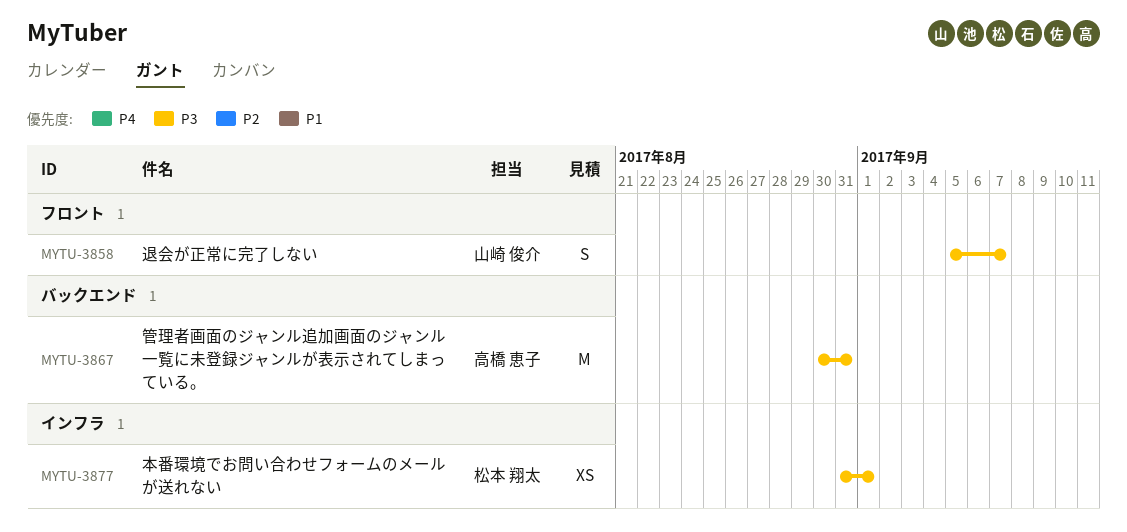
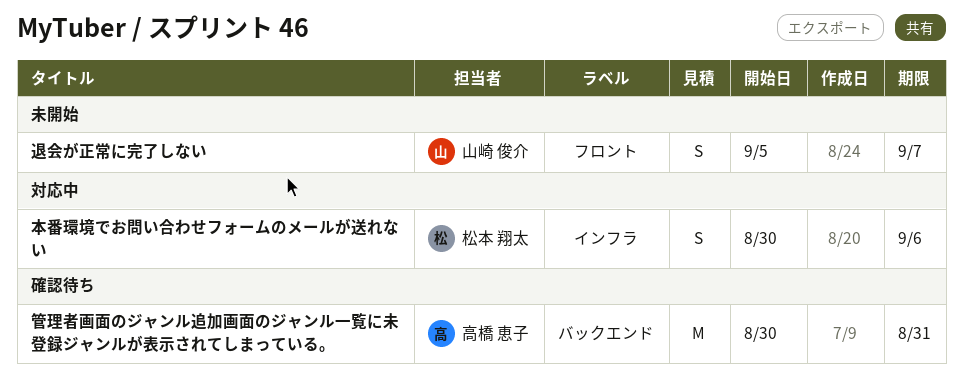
本番環境でお問い合わせフォームのメールが送れない, estimate: XS -> S
本番環境でお問い合わせフォームのメールが送れない, start: Aug 31 -> Aug 30
本番環境でお問い合わせフォームのメールが送れない, due: Sep 1 -> Sep 6

